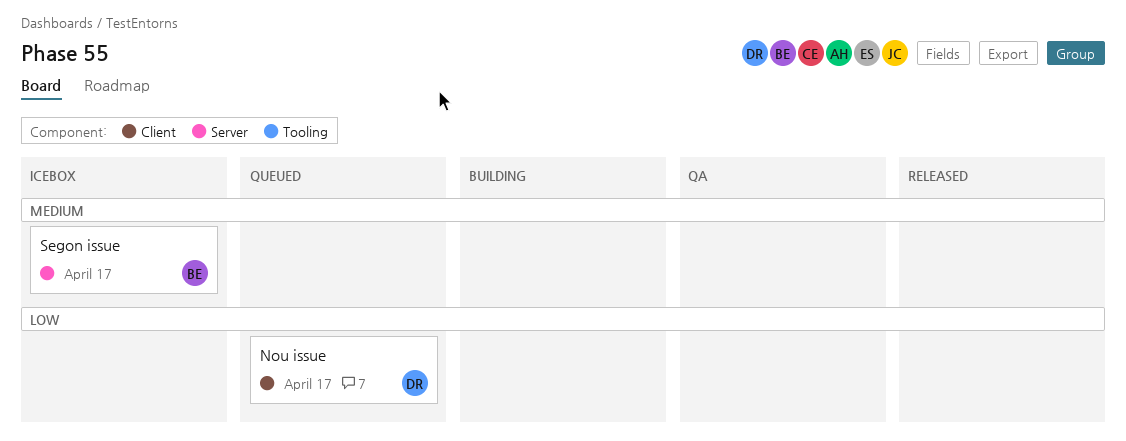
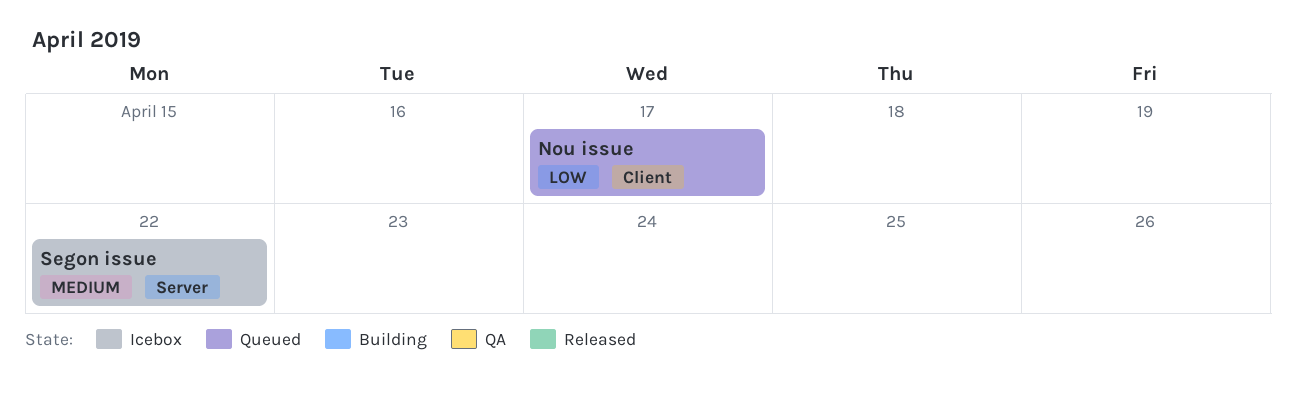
Segon issue, due: Apr 17 -> Apr 22

